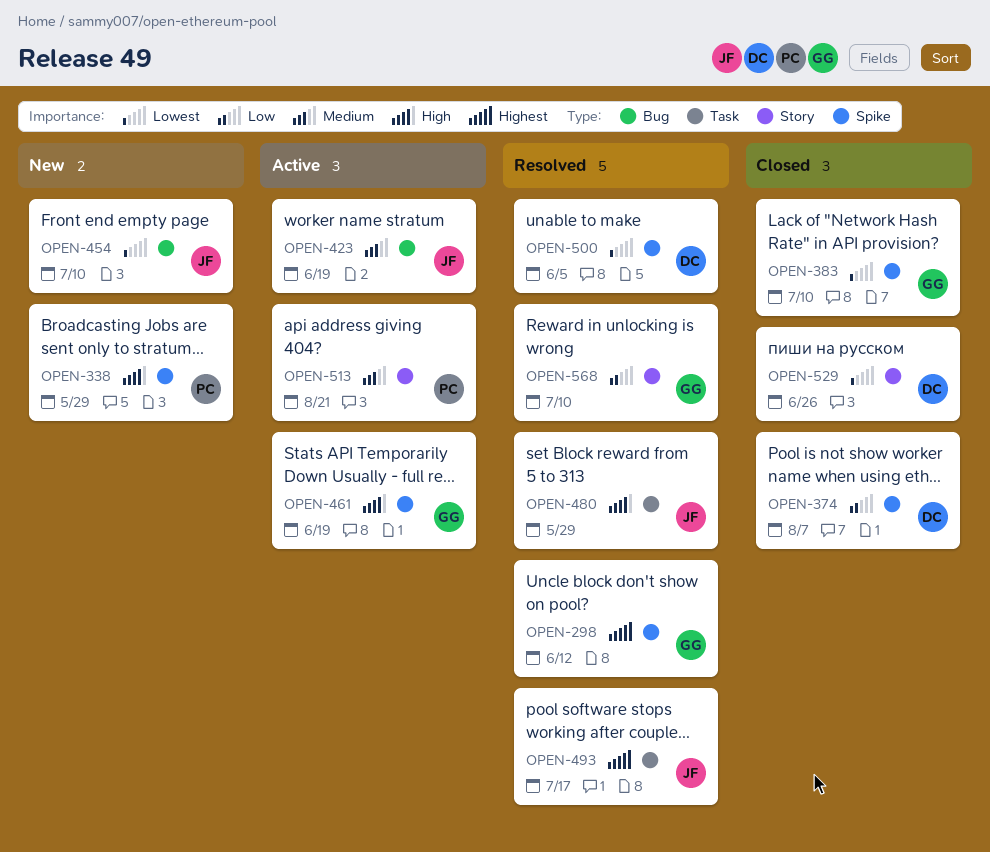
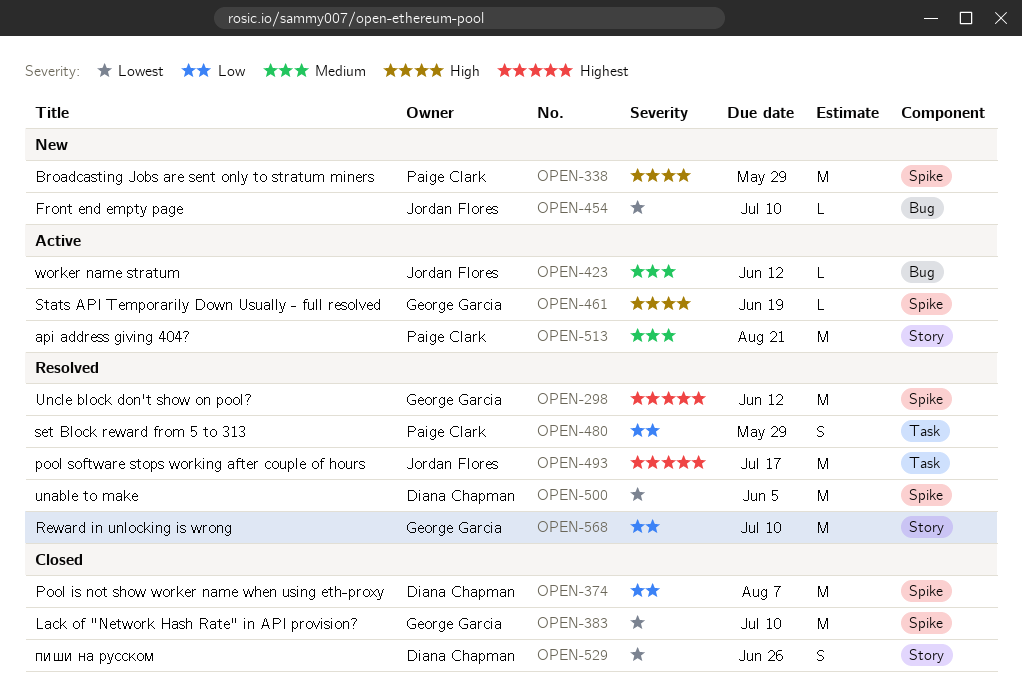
OPEN-423, due: Jun 19 -> Jun 12
OPEN-480, owner: Jordan Flores -> Paige Clark
OPEN-480, priority: High -> Low

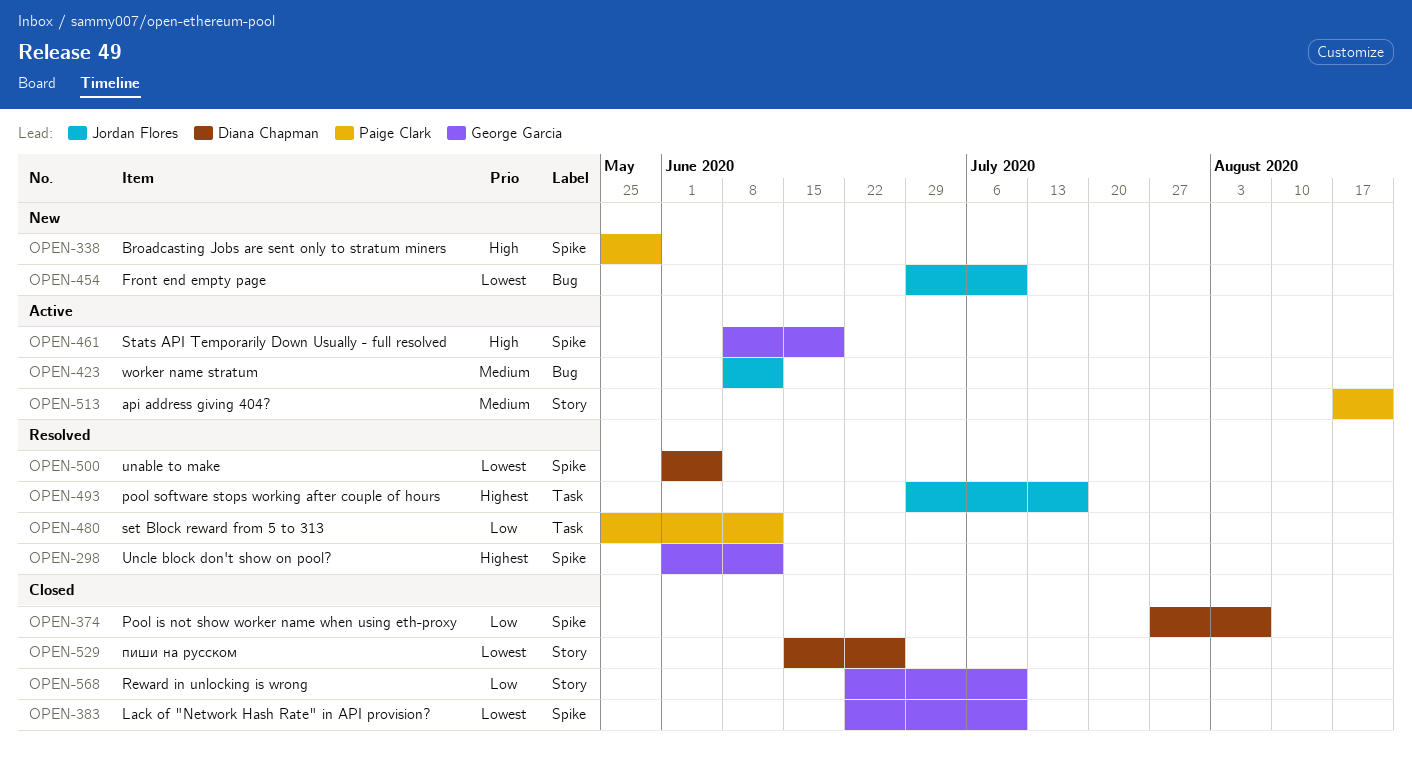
OPEN-480, due: May 29 -> Jun 12
OPEN-568, status: Resolved -> Closed

